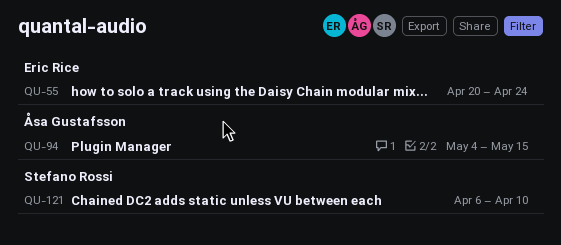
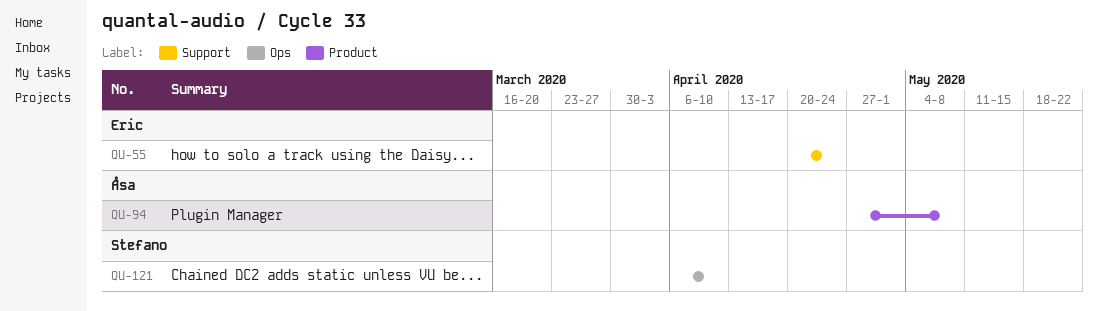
QU-94, start: May 4 -> Apr 27
QU-94, due: May 15 -> May 8

